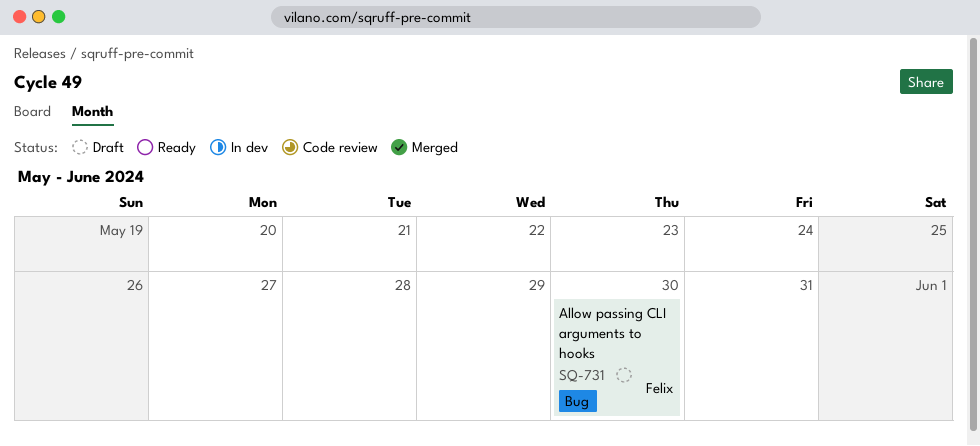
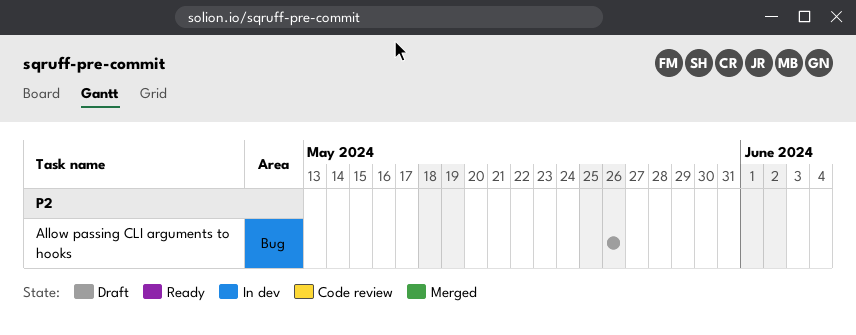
Allow passing CLI arguments to hooks, due: May 30 -> May 26

